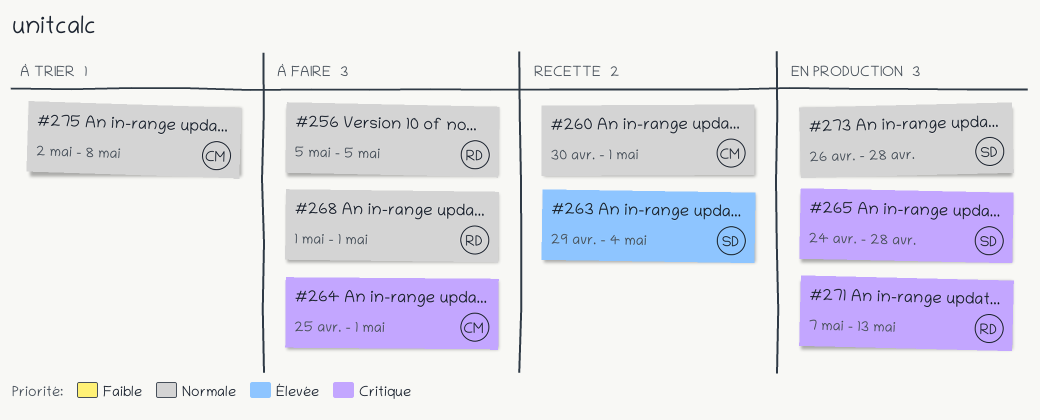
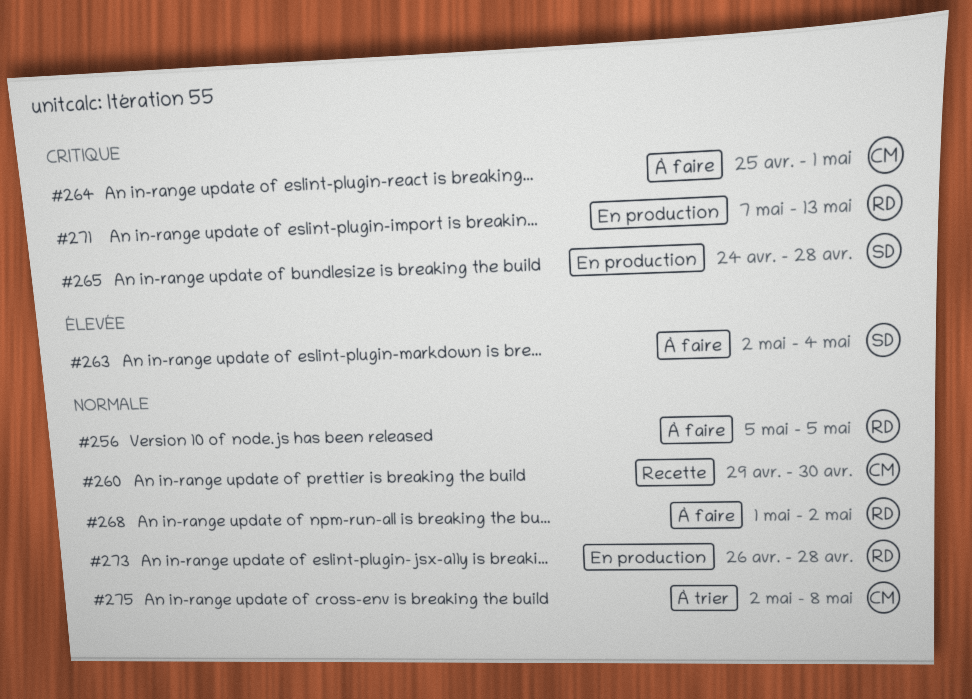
#260, start: Apr 30 -> Apr 29
#260, due: May 1 -> Apr 30
#263, status: Recette -> À faire
#263, start: Apr 29 -> May 2
#268, due: May 1 -> May 2
#273, owner: SD -> RD

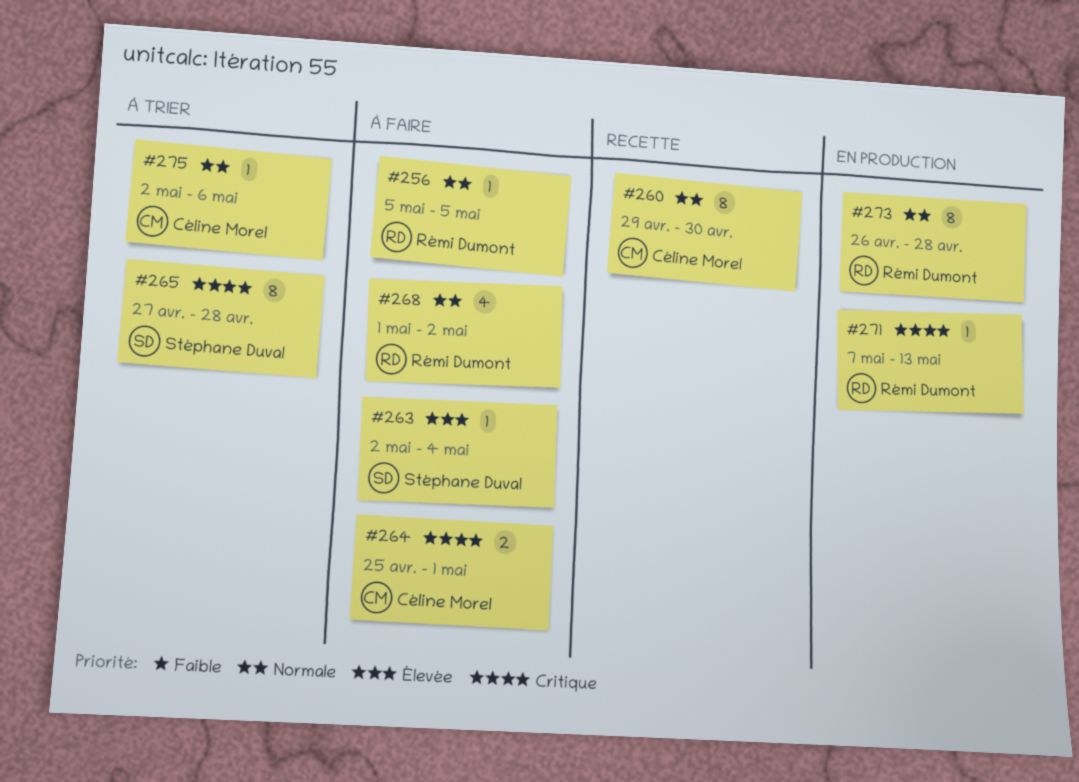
#265, status: En production -> À trier
#265, start: Apr 24 -> Apr 27
#275, due: May 8 -> May 6

